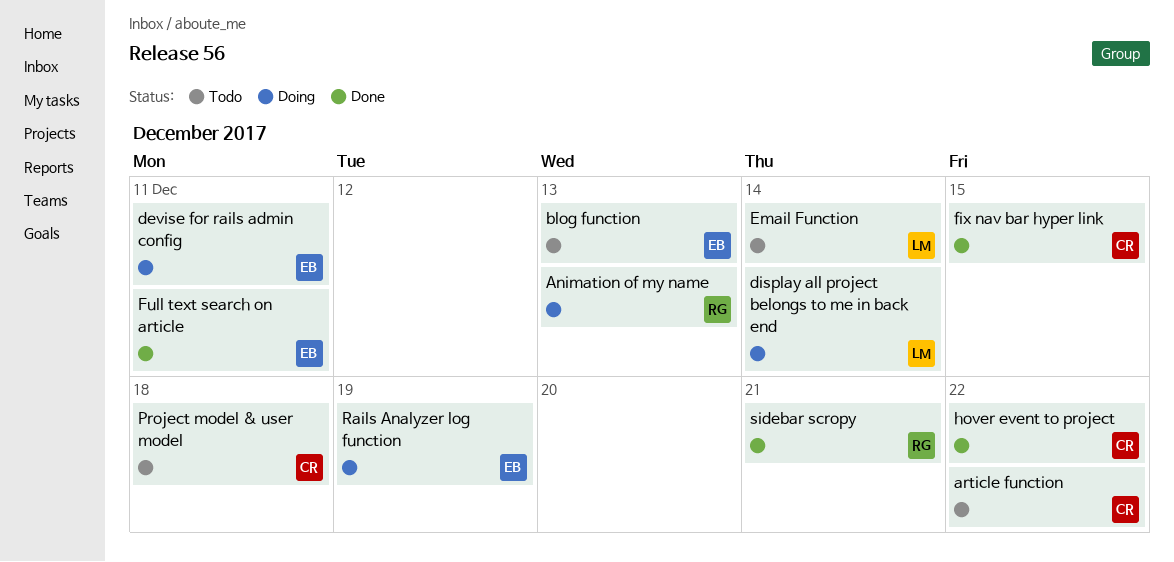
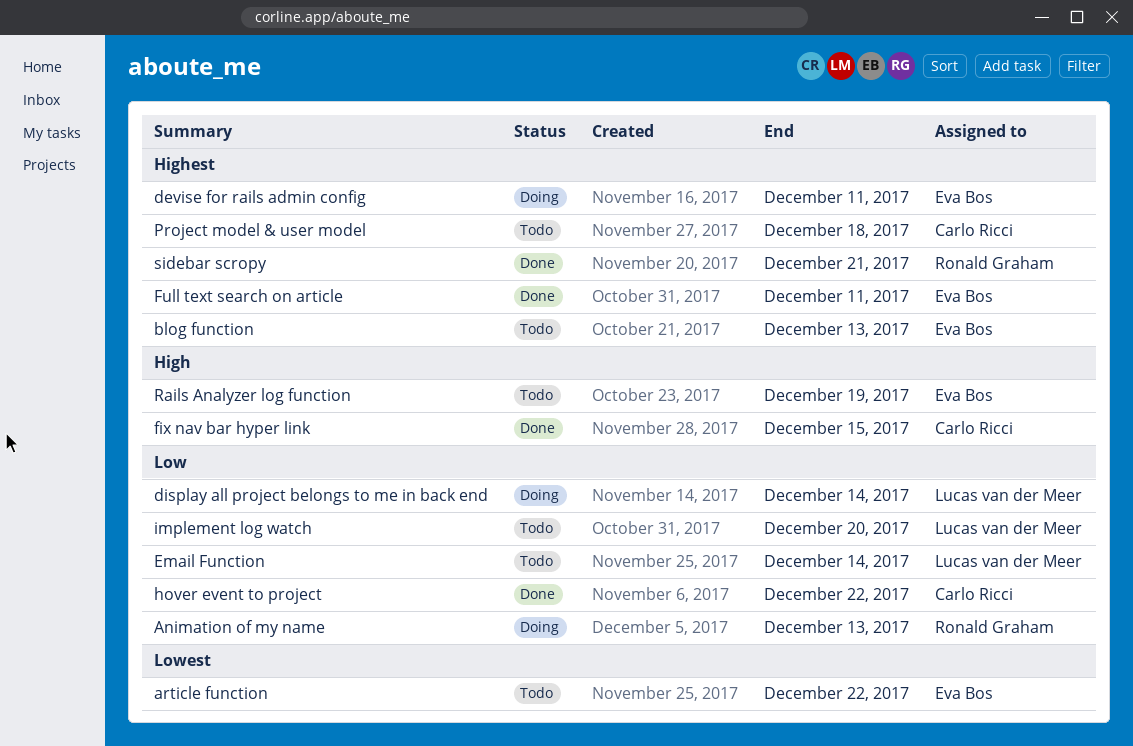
article function, owner: Carlo Ricci -> Eva Bos
implement log watch: none -> present
Rails Analyzer log function, status: Doing -> Todo

